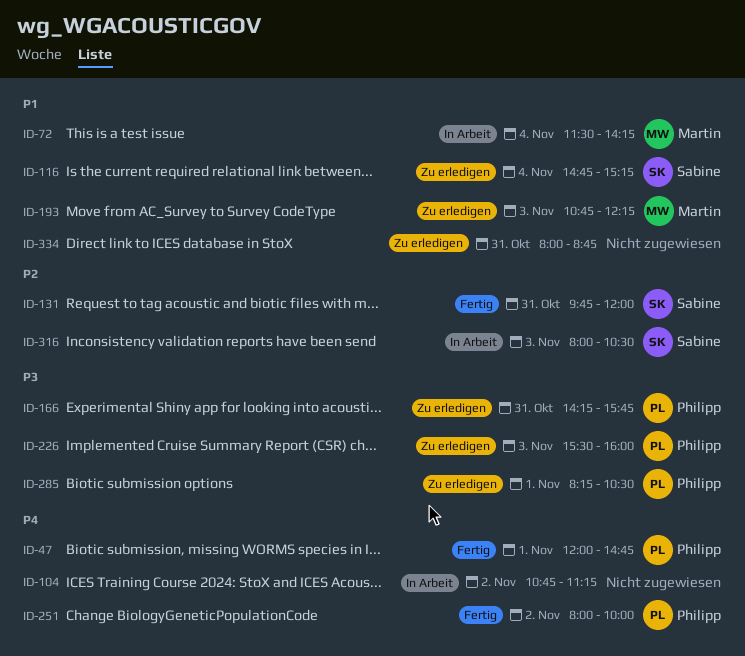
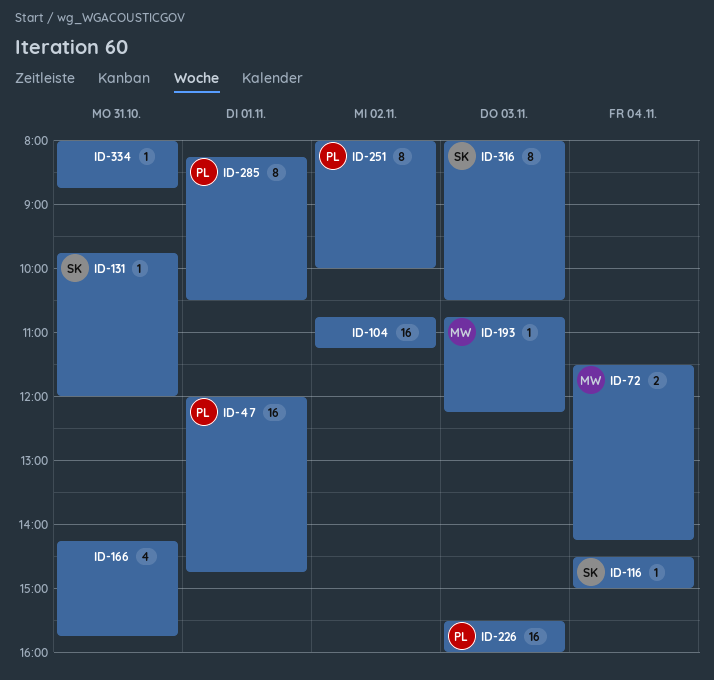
ID-116, begins: 14:45 -> 14:30
ID-116, ends: 15:15 -> 15:00
ID-166, owner: Philipp -> none

